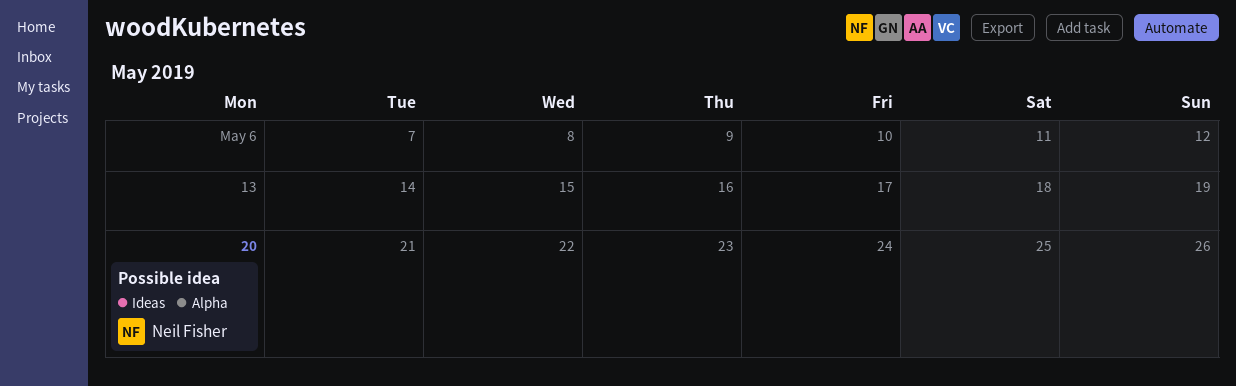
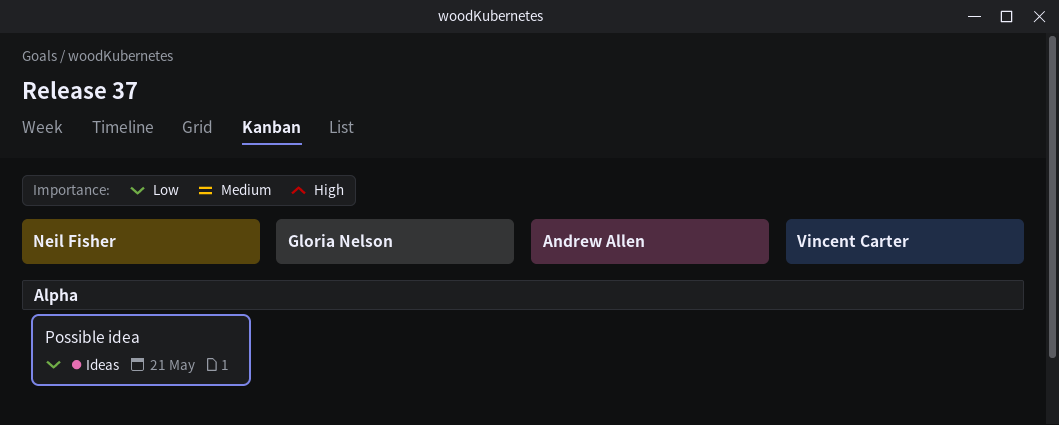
Possible idea, due: May 20 -> May 21

